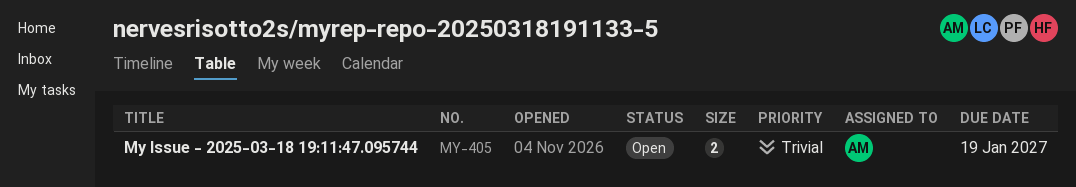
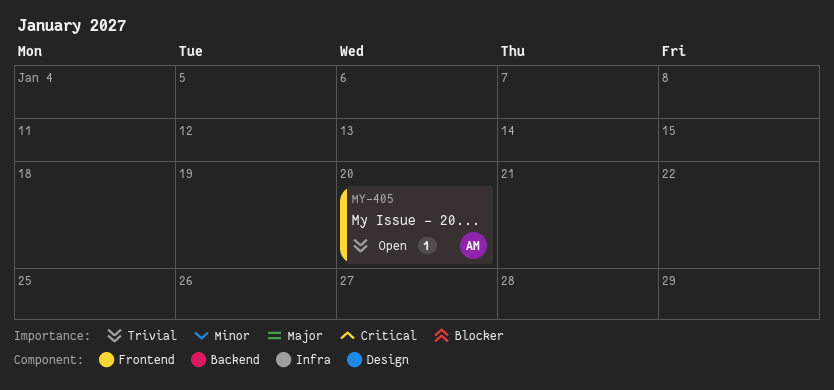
MY-405, estimate: 2 -> 1
MY-405, due: Jan 19 -> Jan 20

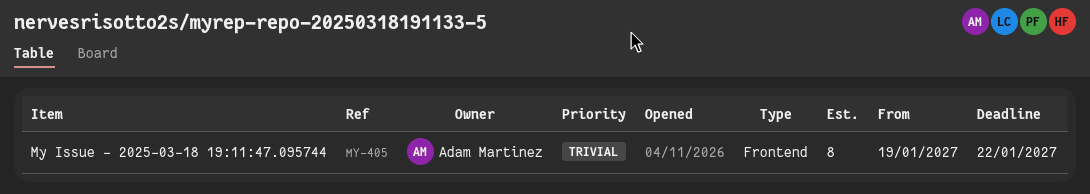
MY-405, estimate: 1 -> 8
MY-405, due: Jan 20 -> Jan 22

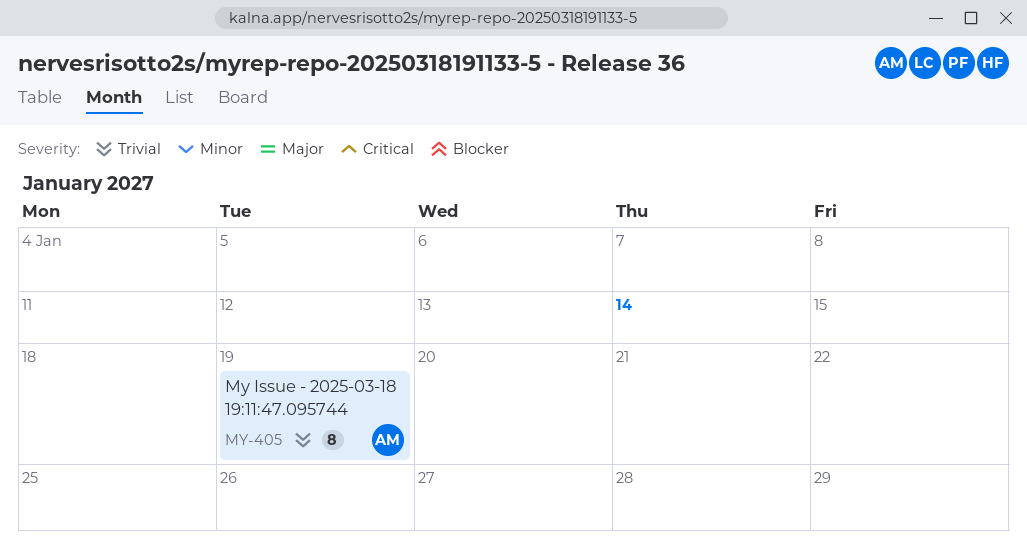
MY-405, due: Jan 22 -> Jan 19

